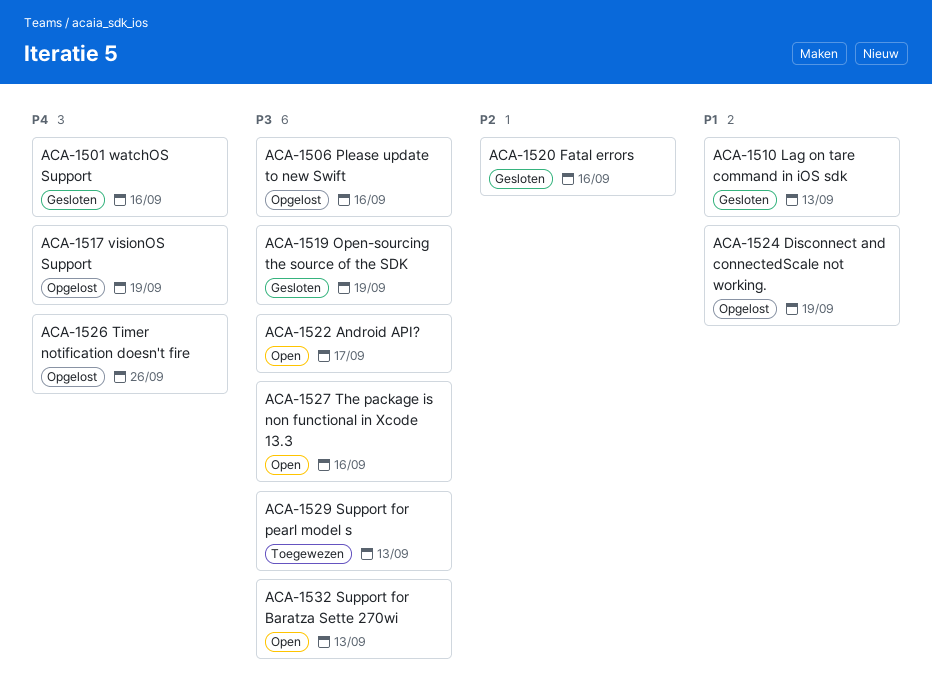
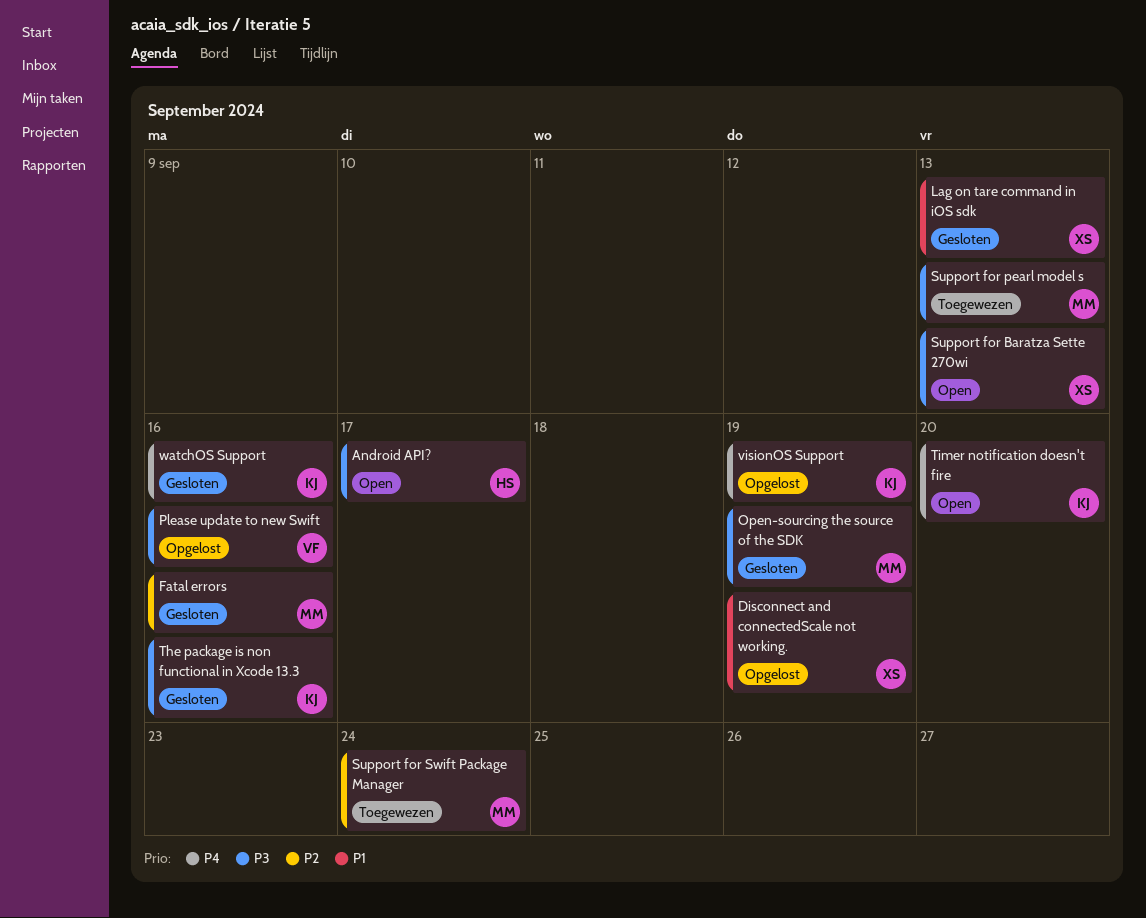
Support for Swift Package Manager: none -> present
The package is non functional in Xcode 13.3, status: Open -> Gesloten
Timer notification doesn't fire, status: Opgelost -> Open
Timer notification doesn't fire, due: Sep 26 -> Sep 20

